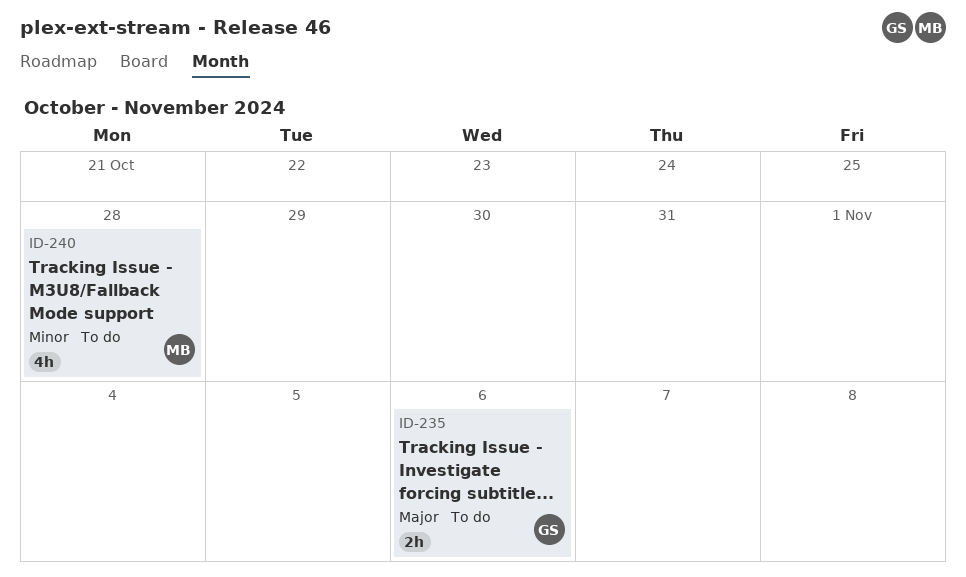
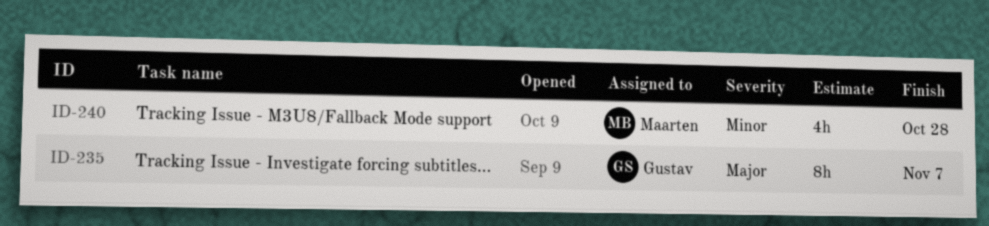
ID-235, estimate: 2h -> 8h
ID-235, due: Nov 6 -> Nov 7

